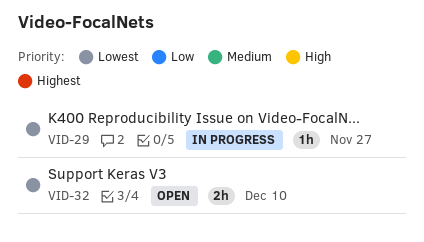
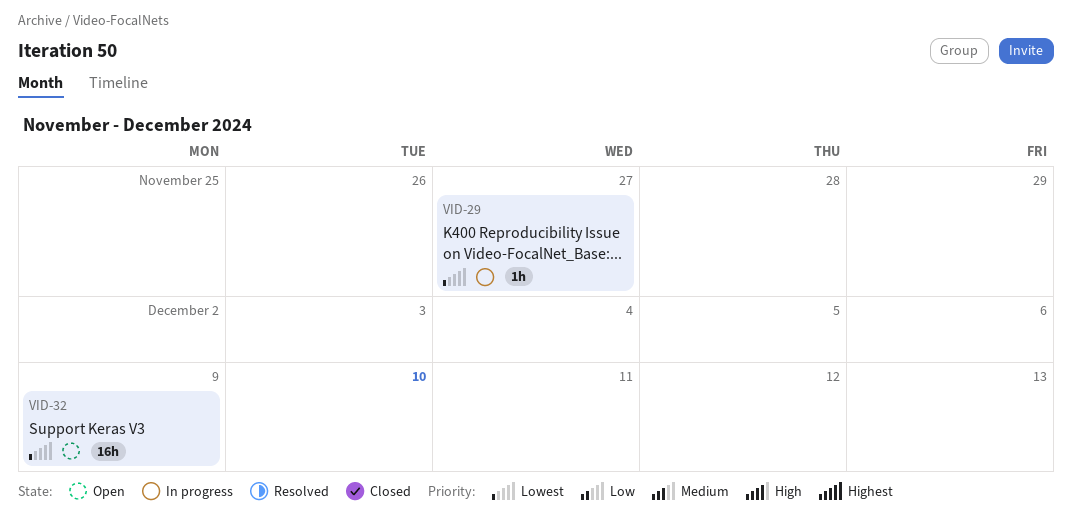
VID-32, estimate: 2h -> 16h
VID-32, due: Dec 10 -> Dec 9

